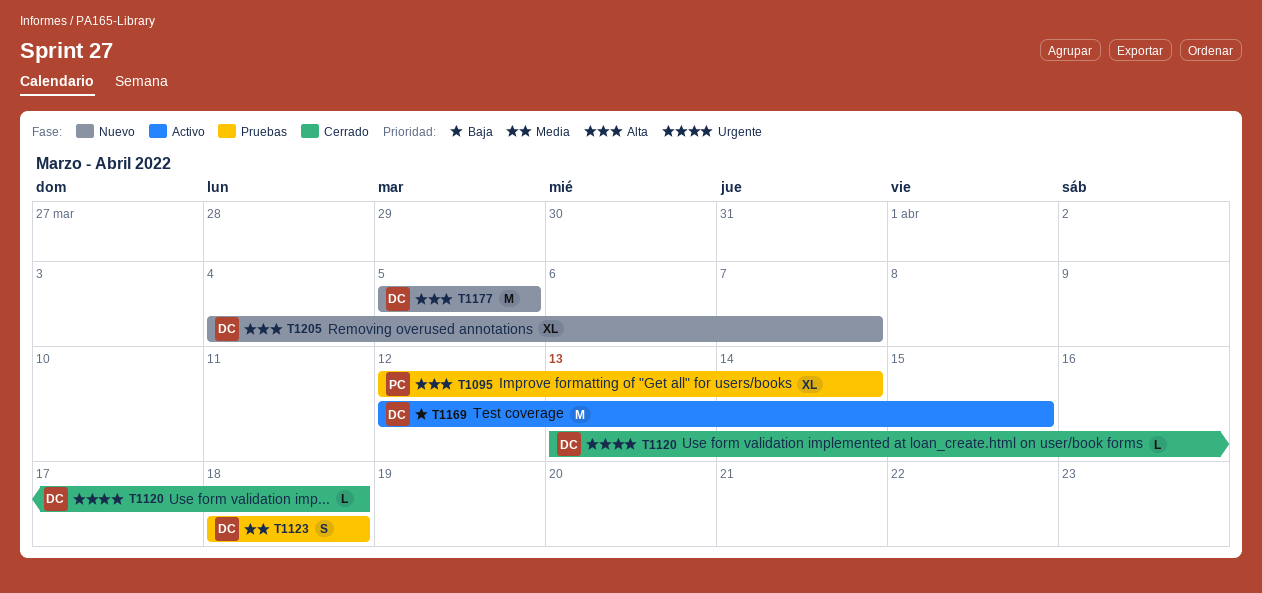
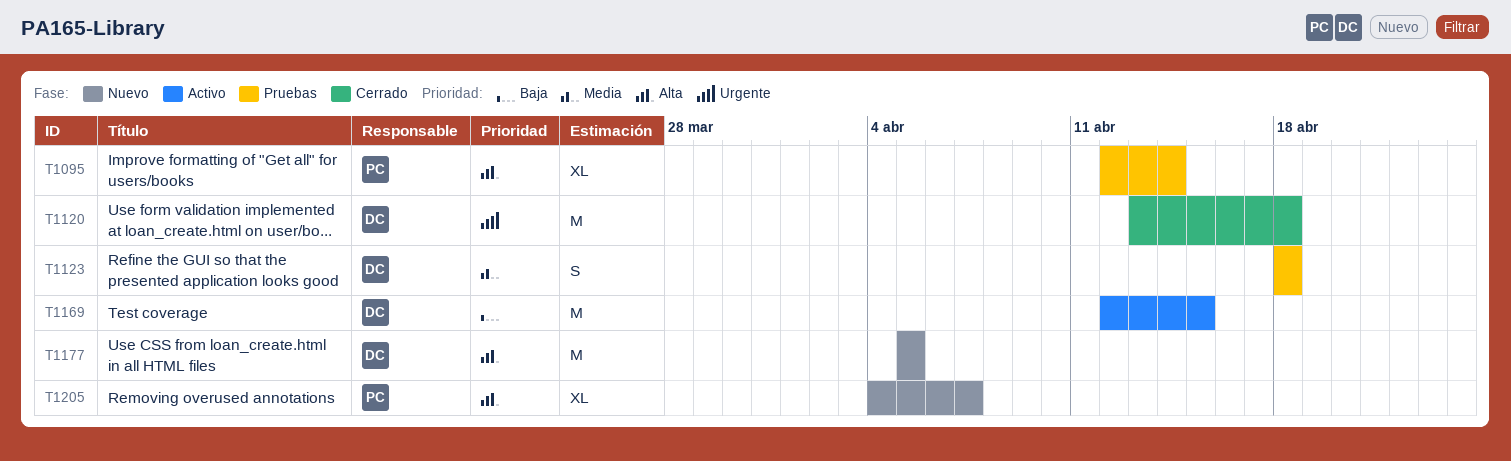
T1120, estimate: L -> M
T1205, owner: DC -> PC

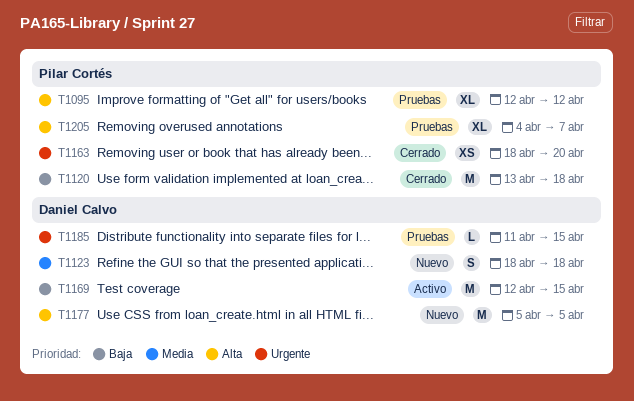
T1095, due: Apr 14 -> Apr 12
T1120, owner: Daniel Calvo -> Pilar Cortés
T1120, priority: Urgente -> Baja
T1123, status: Pruebas -> Nuevo
T1163: none -> present
T1185: none -> present
T1205, status: Nuevo -> Pruebas

